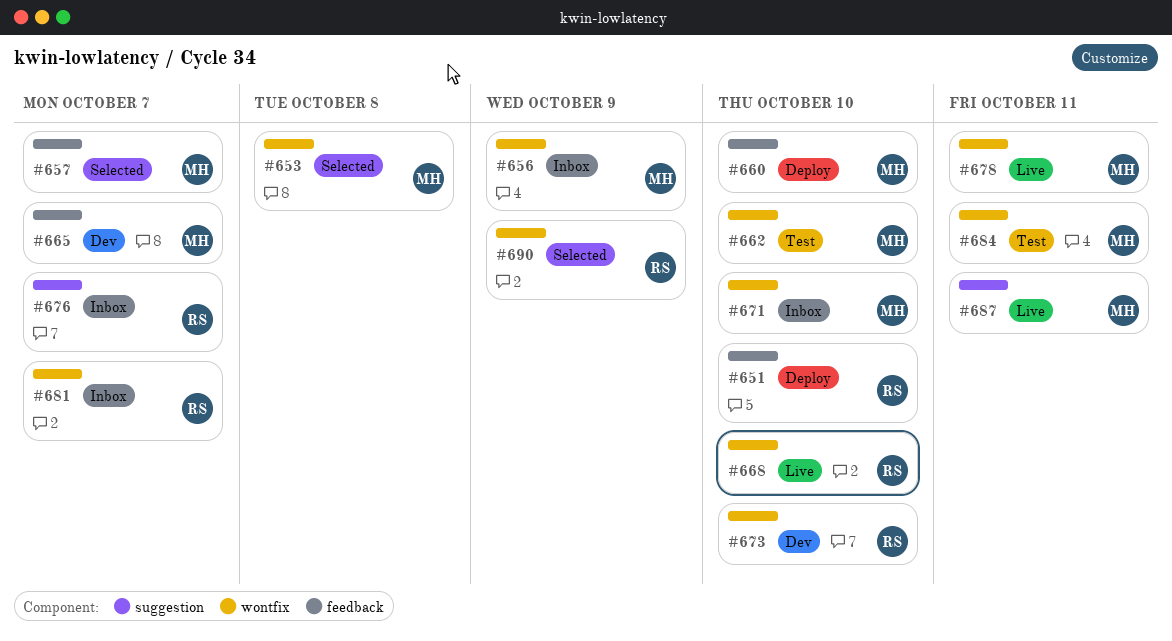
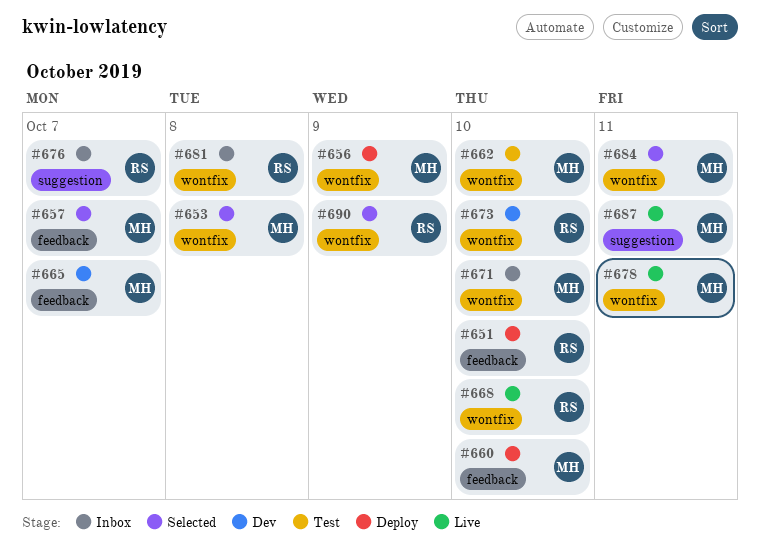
#656, status: Inbox -> Deploy
#681, due: Oct 7 -> Oct 8
#684, status: Test -> Selected

